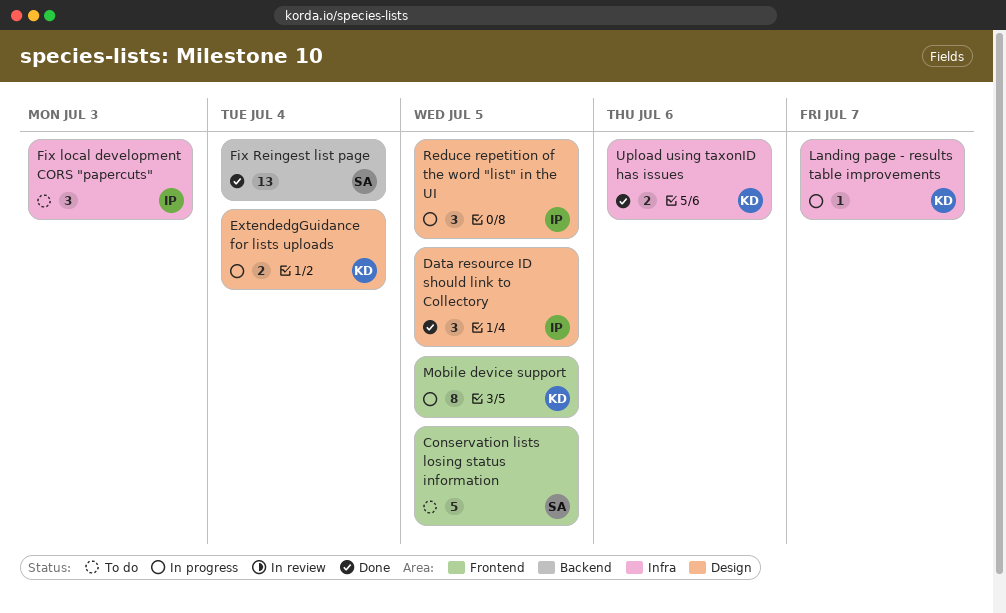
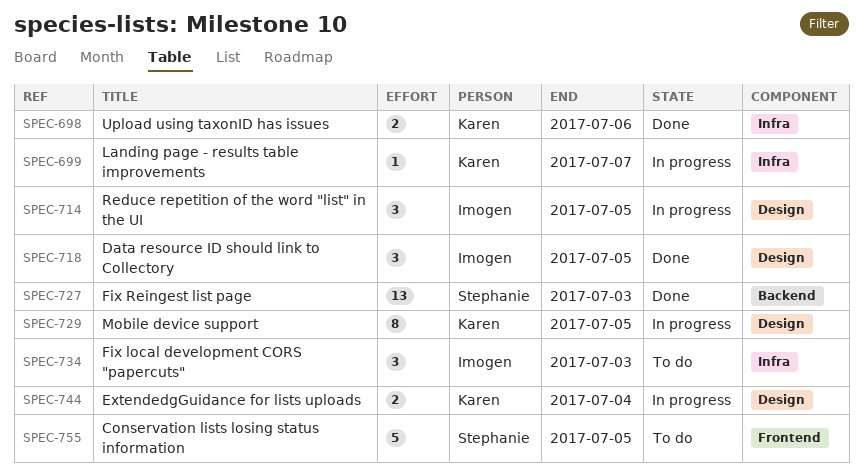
Fix Reingest list page, due: Jul 4 -> Jul 3
Mobile device support, label: Frontend -> Design

